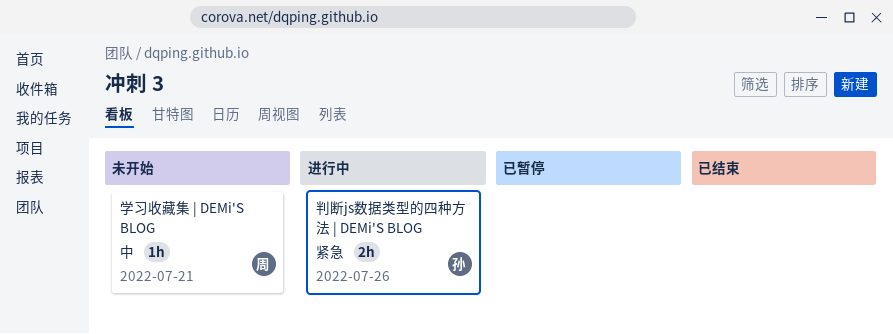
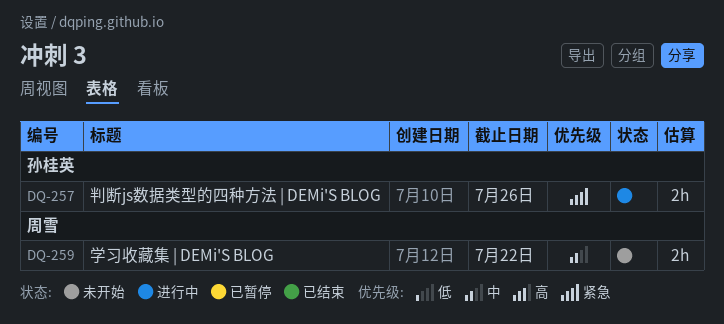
学习收藏集 | DEMi'S BLOG, estimate: 1h -> 2h
学习收藏集 | DEMi'S BLOG, due: Jul 21 -> Jul 22

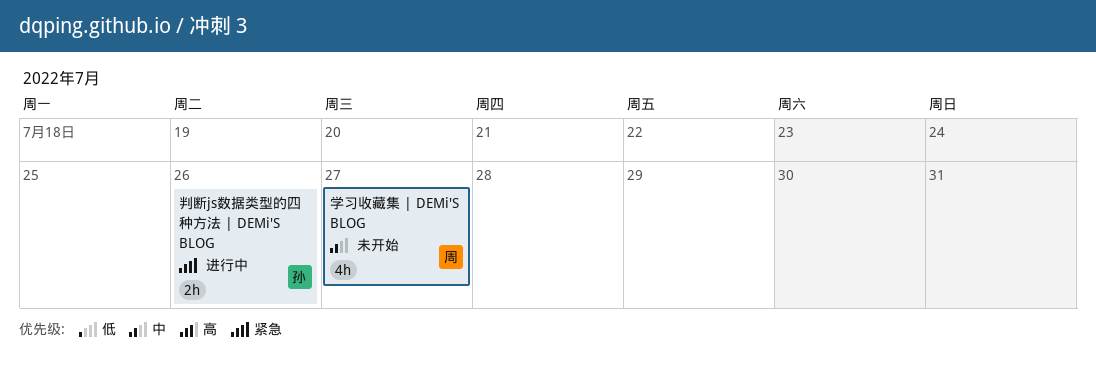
学习收藏集 | DEMi'S BLOG, estimate: 2h -> 4h
学习收藏集 | DEMi'S BLOG, due: Jul 22 -> Jul 27

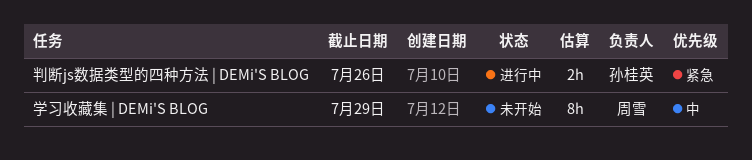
学习收藏集 | DEMi'S BLOG, estimate: 4h -> 8h
学习收藏集 | DEMi'S BLOG, due: Jul 27 -> Jul 29

